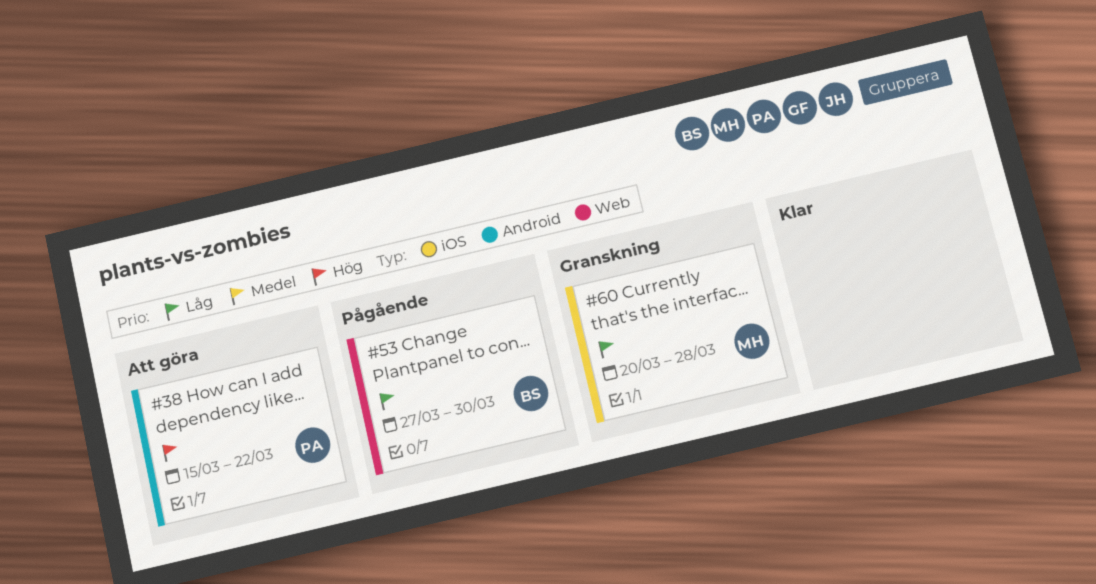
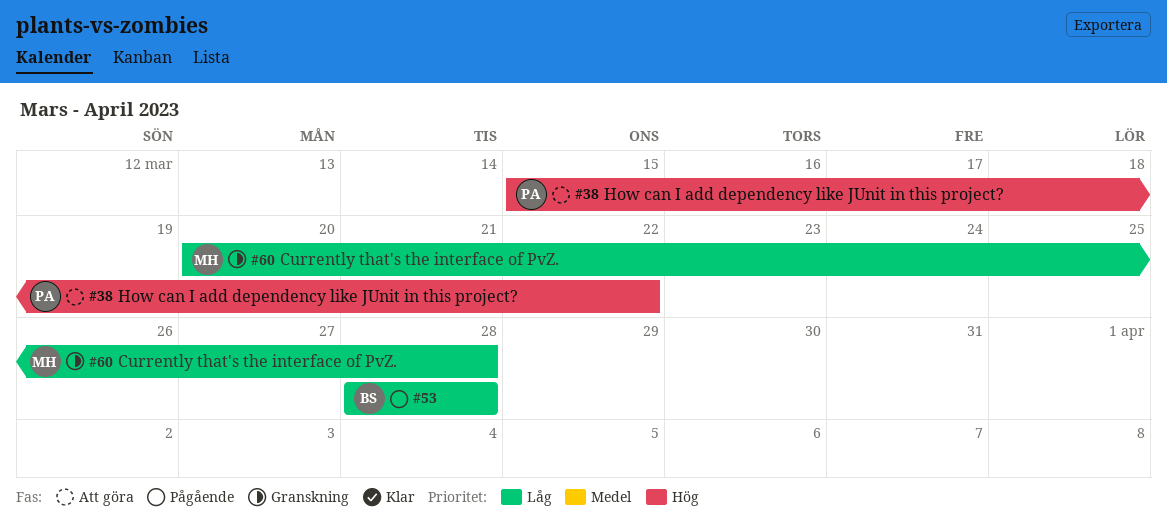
#53, start: Mar 27 -> Mar 28
#53, due: Mar 30 -> Mar 28

